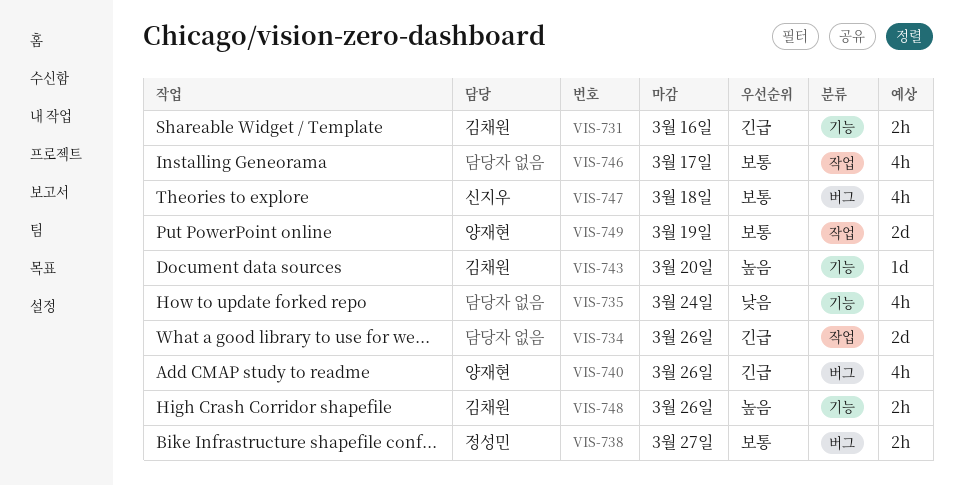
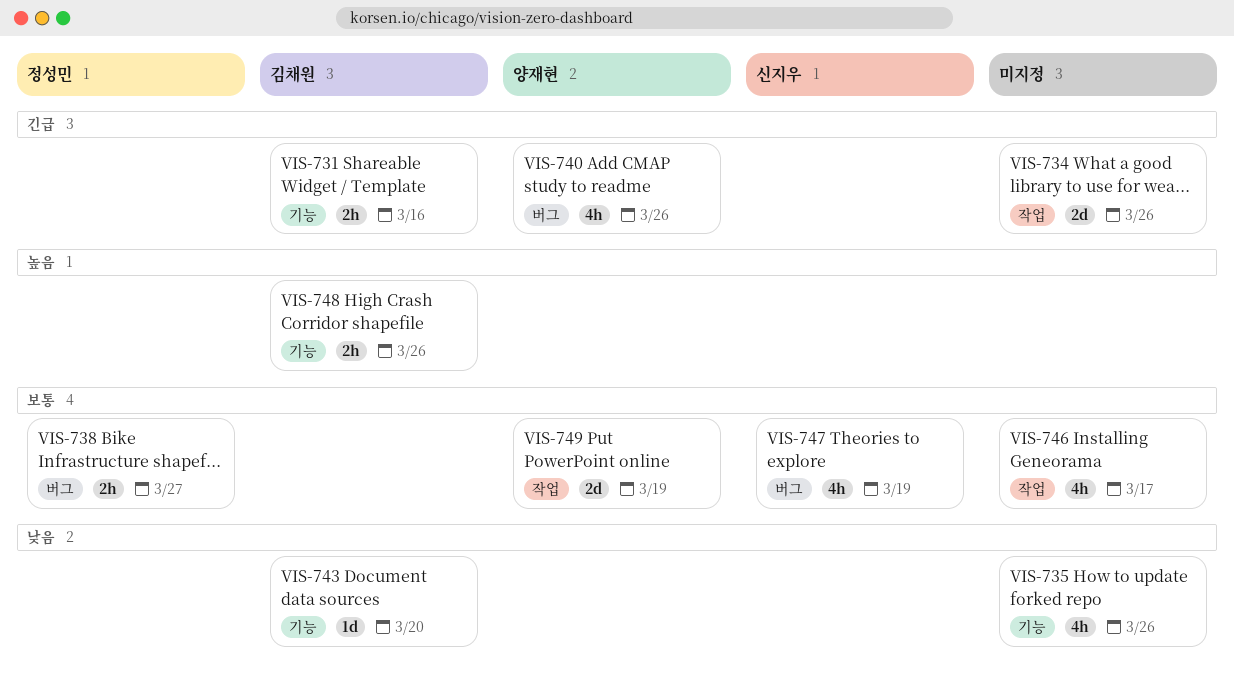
VIS-735, due: Mar 24 -> Mar 26
VIS-743, priority: 높음 -> 낮음
VIS-747, due: Mar 18 -> Mar 19

